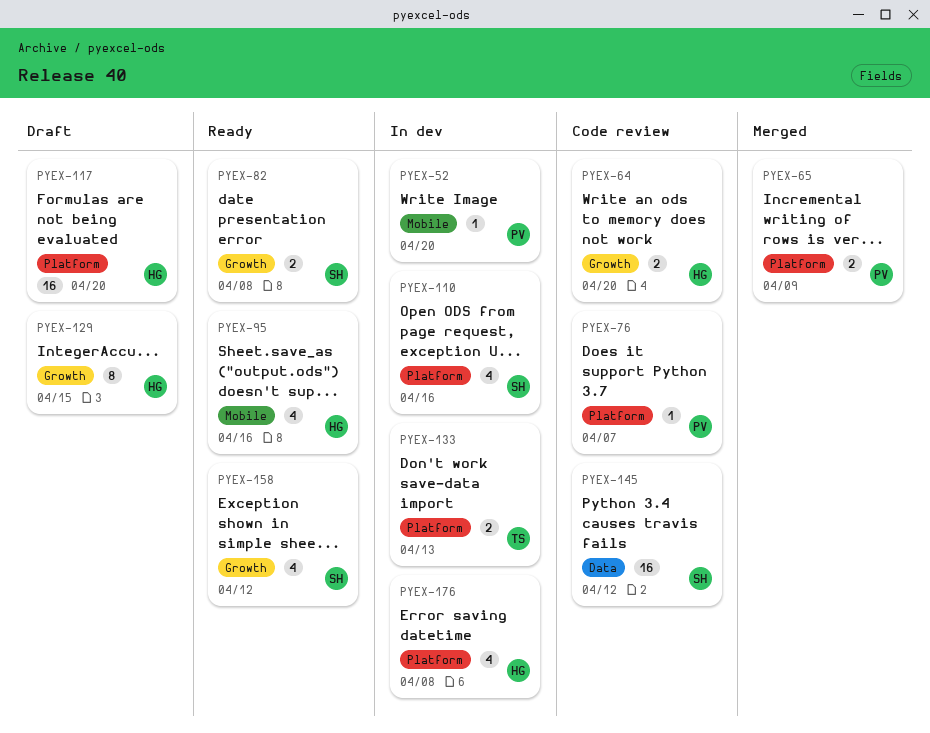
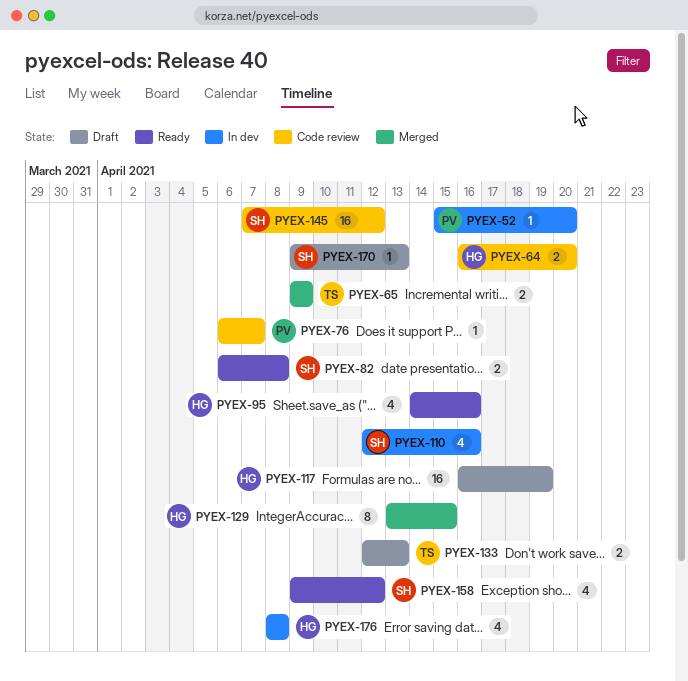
PYEX-65, owner: PV -> TS
PYEX-117, due: Apr 20 -> Apr 19
PYEX-129, status: Draft -> Merged
PYEX-133, status: In dev -> Draft
PYEX-170: none -> present

